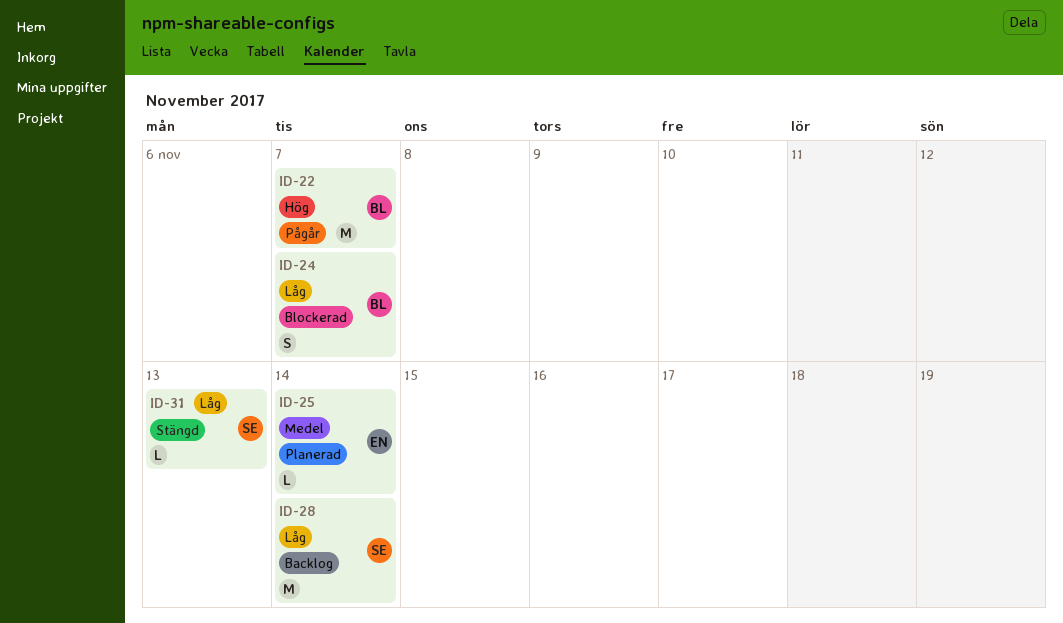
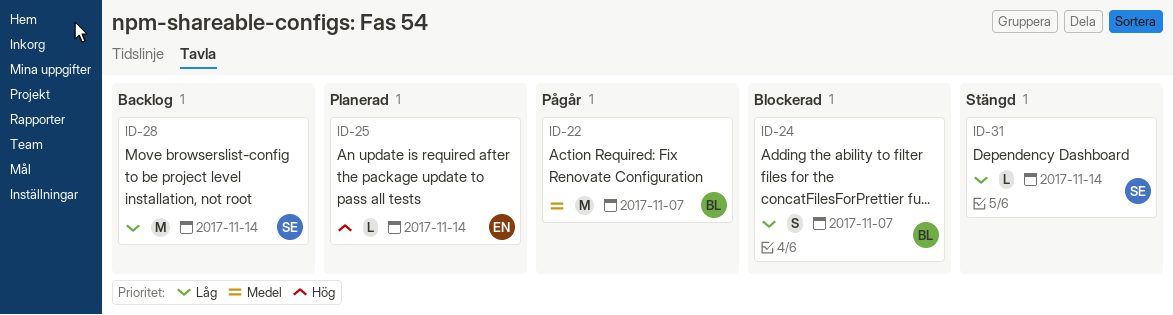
ID-22, priority: Hög -> Medel
ID-25, priority: Medel -> Hög
ID-31, due: Nov 13 -> Nov 14

